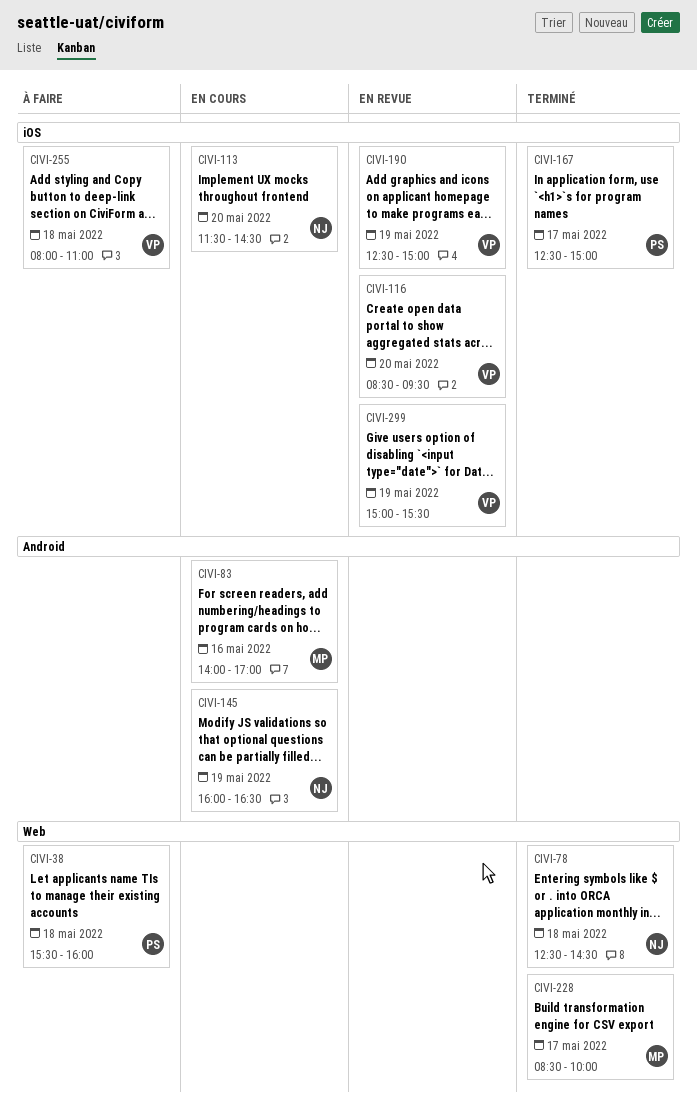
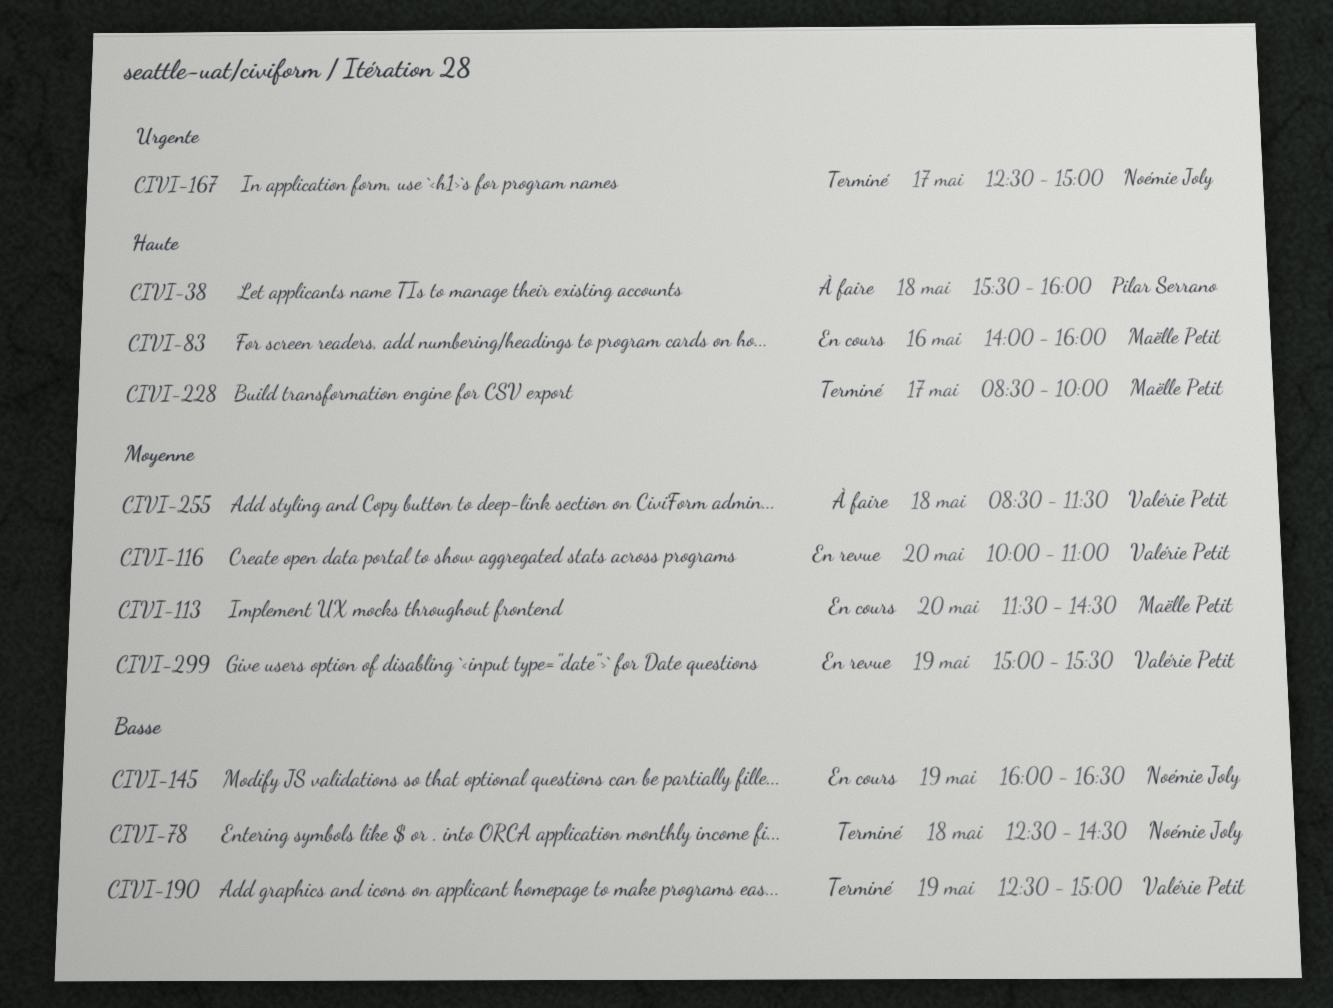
CIVI-83, ends: 17:00 -> 16:00
CIVI-113, owner: Noémie Joly -> Maëlle Petit
CIVI-116, begins: 08:30 -> 10:00
CIVI-116, ends: 09:30 -> 11:00
CIVI-167, owner: Pilar Serrano -> Noémie Joly
CIVI-190, status: En revue -> Terminé
CIVI-255, begins: 08:00 -> 08:30
CIVI-255, ends: 11:00 -> 11:30

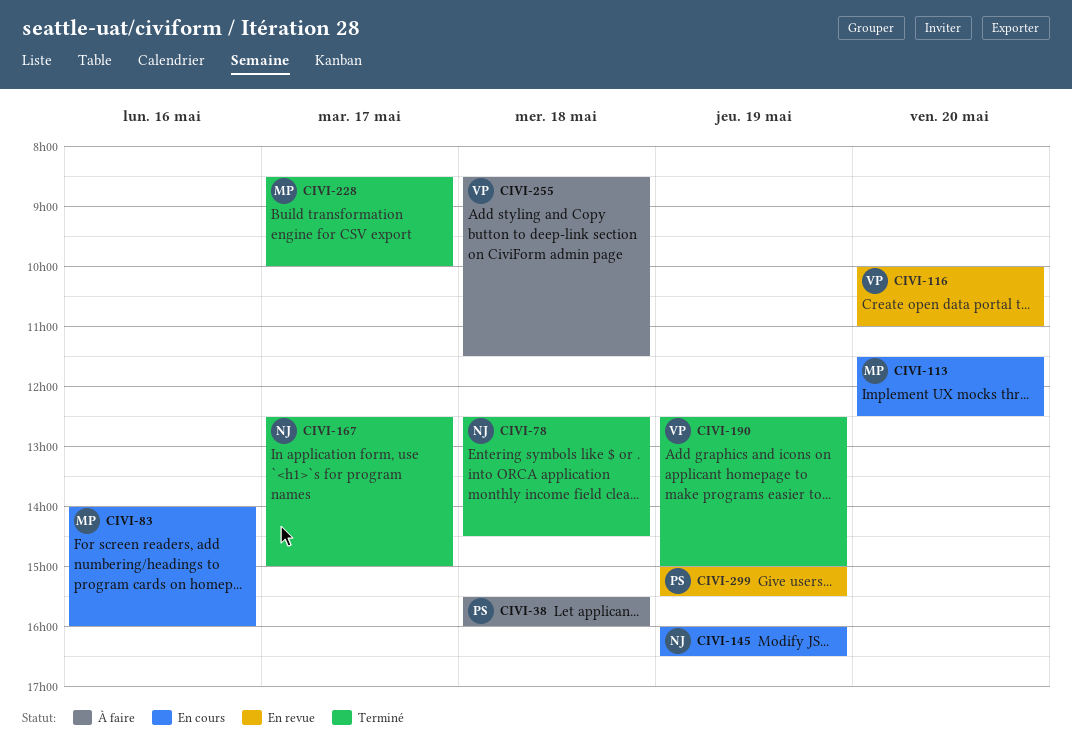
CIVI-113, ends: 14:30 -> 12:30
CIVI-299, owner: Valérie Petit -> Pilar Serrano

